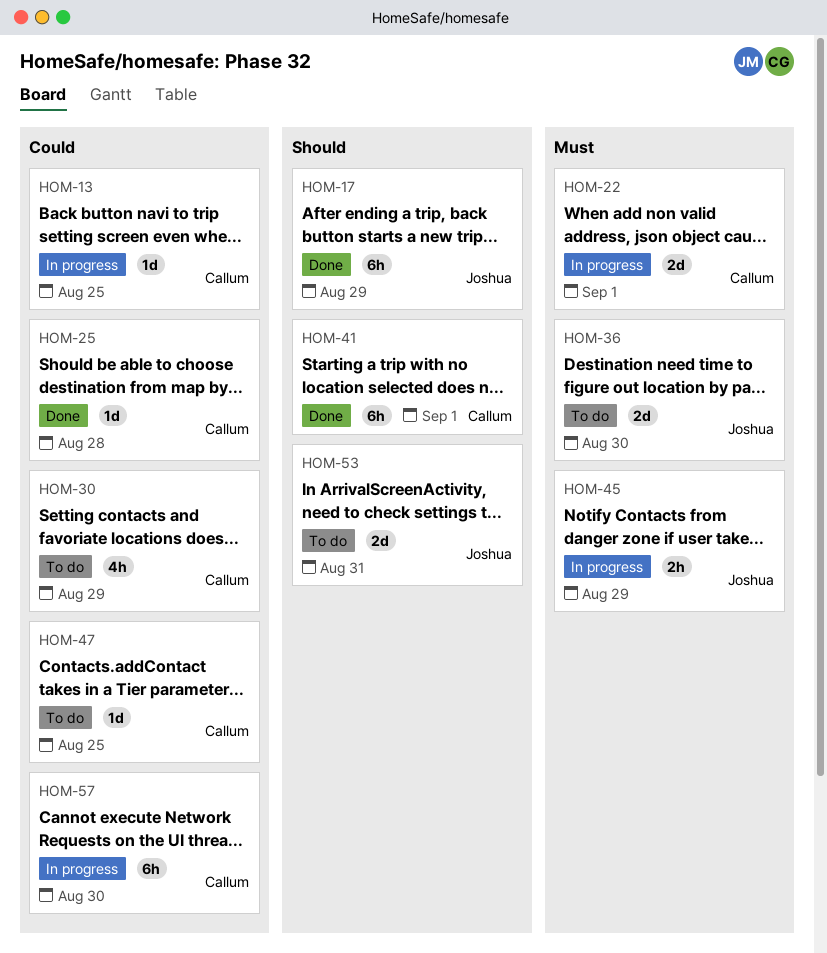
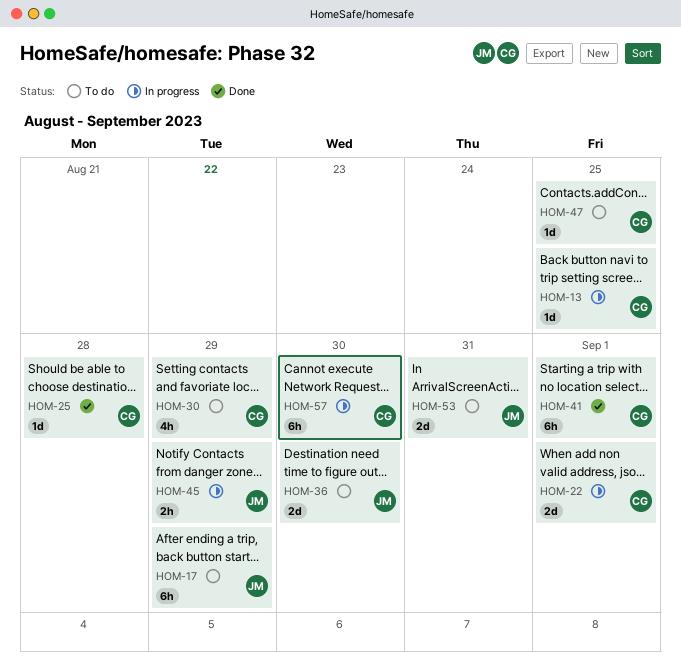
HOM-17, status: Done -> To do

